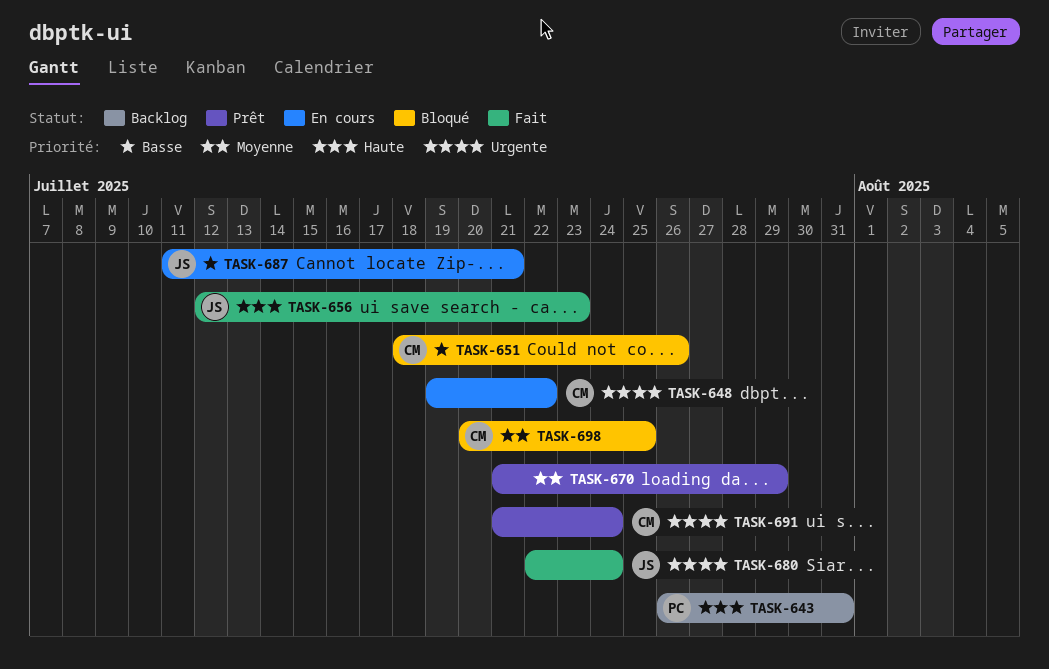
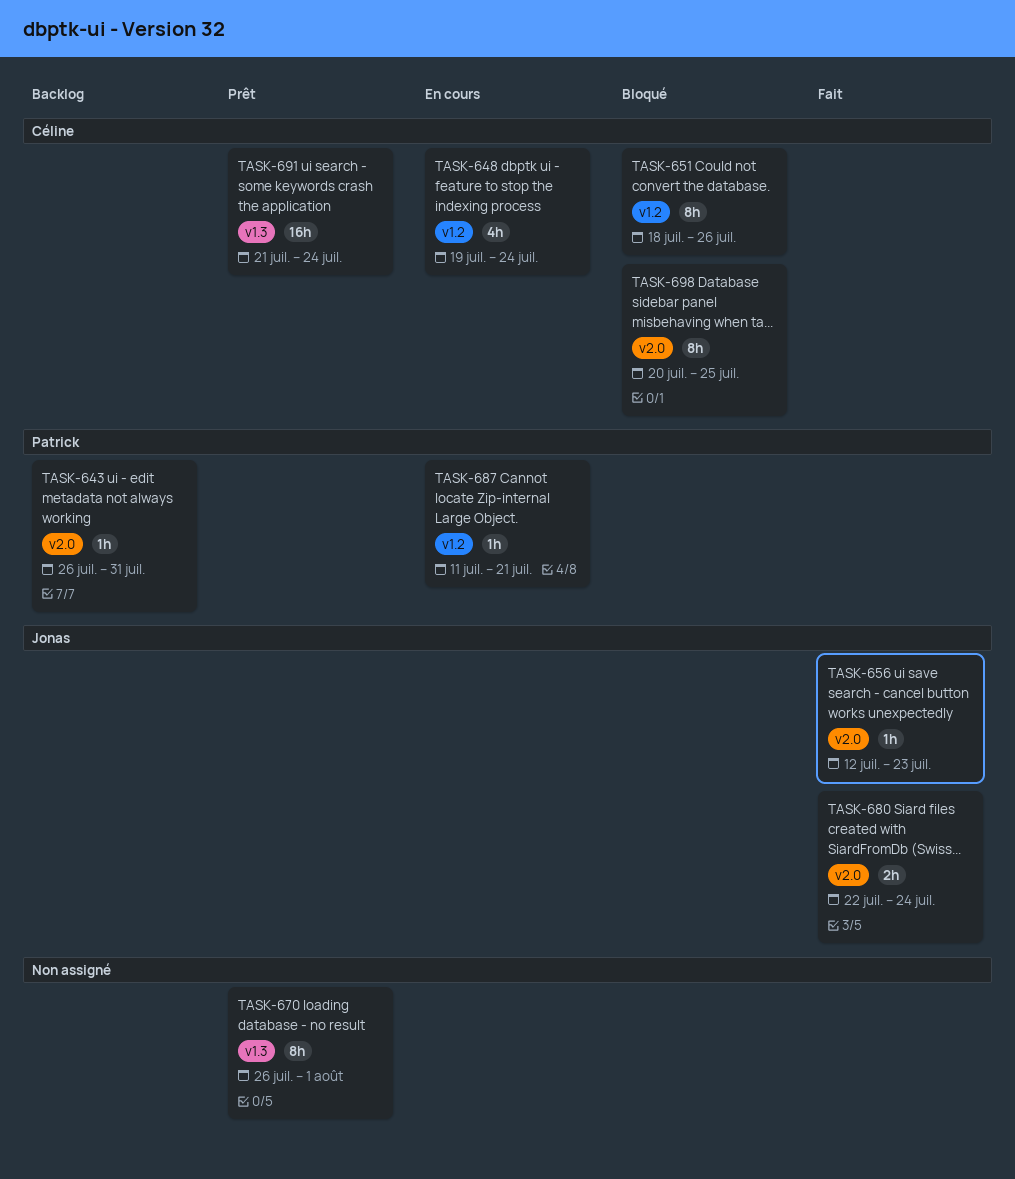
TASK-648, due: Jul 22 -> Jul 24
TASK-670, start: Jul 21 -> Jul 26
TASK-670, due: Jul 29 -> Aug 1
TASK-687, owner: Jonas -> Patrick

